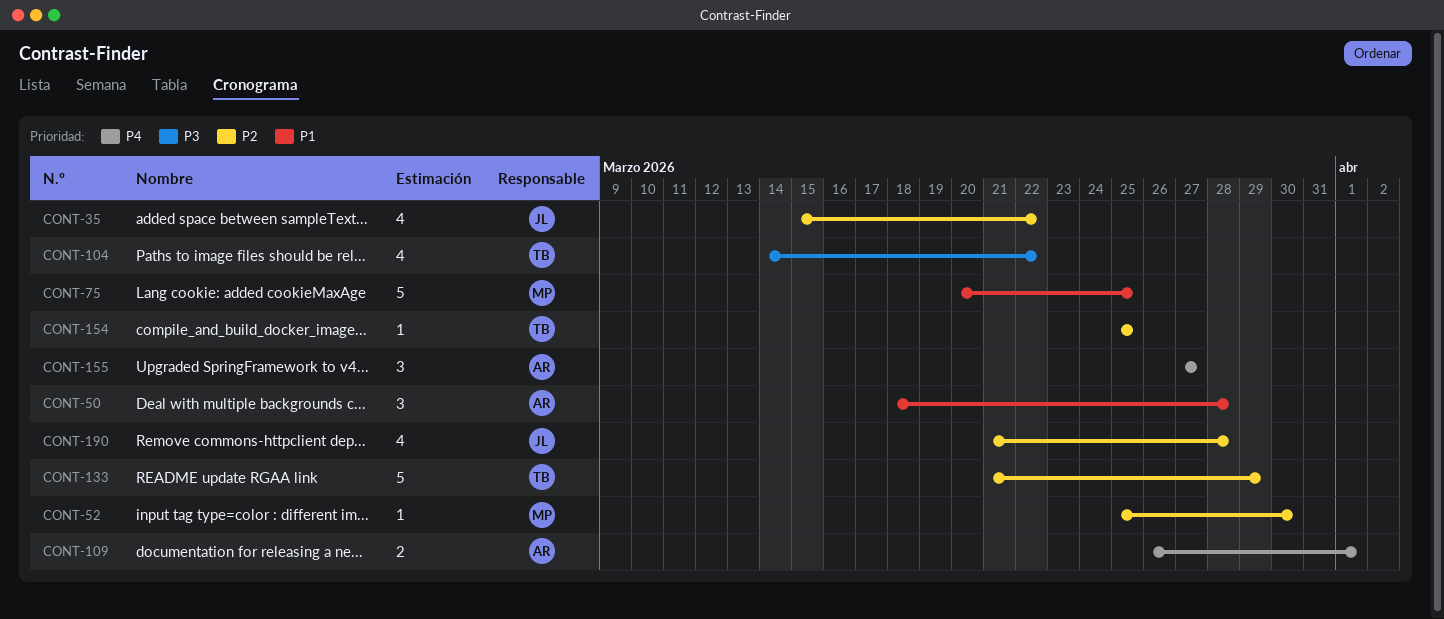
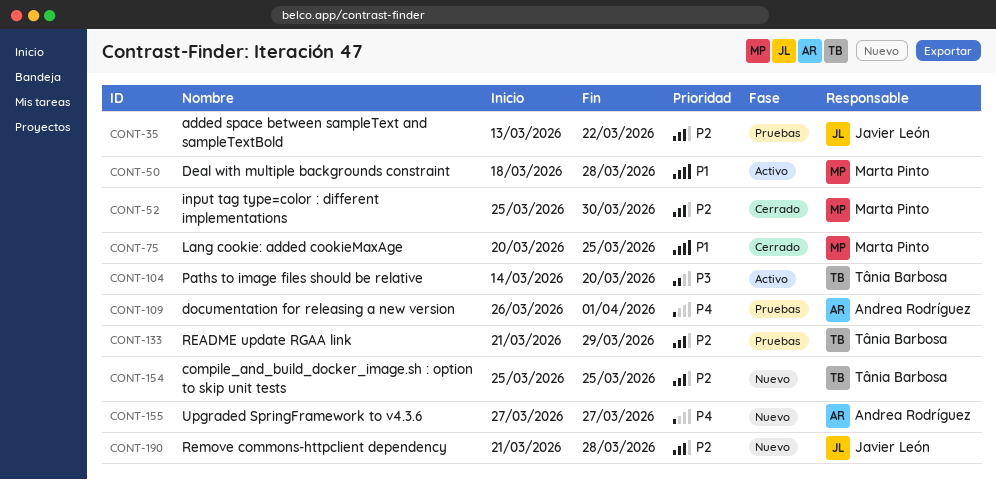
CONT-35, start: Mar 15 -> Mar 13
CONT-50, owner: Andrea Rodríguez -> Marta Pinto
CONT-104, due: Mar 22 -> Mar 20

